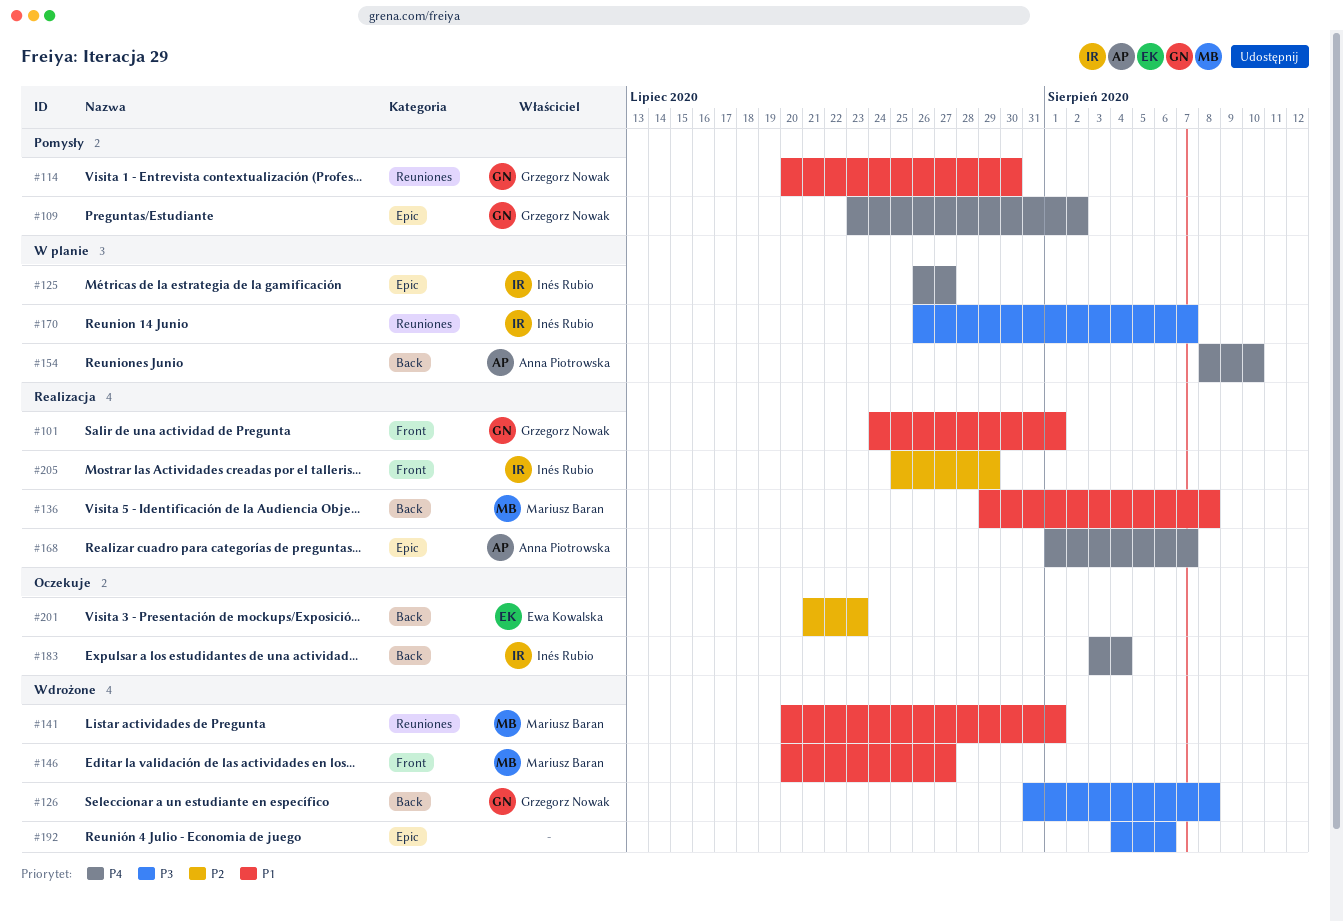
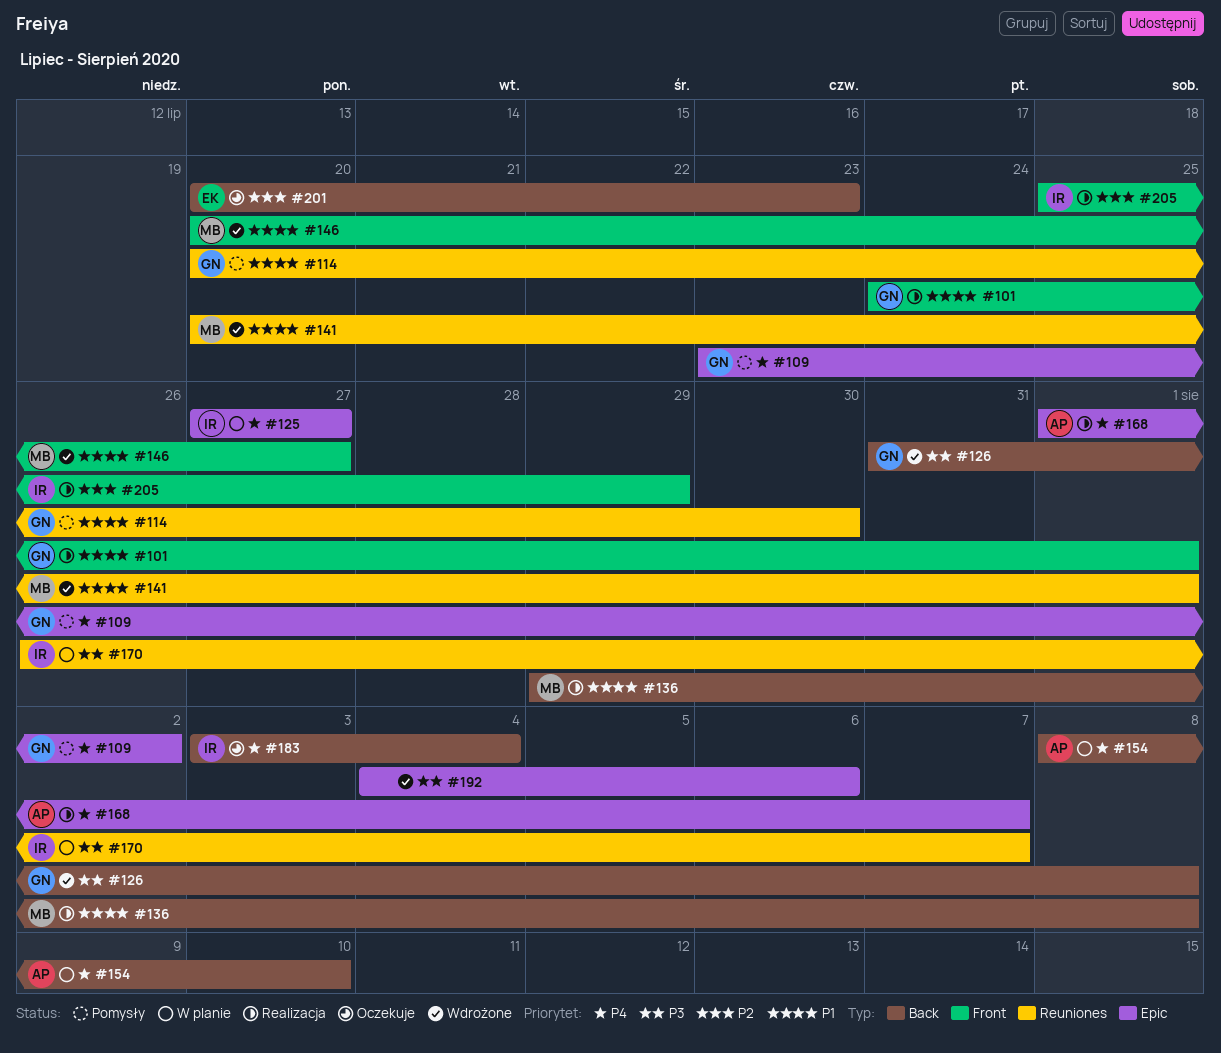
#125, start: Jul 26 -> Jul 27
#201, start: Jul 21 -> Jul 20

